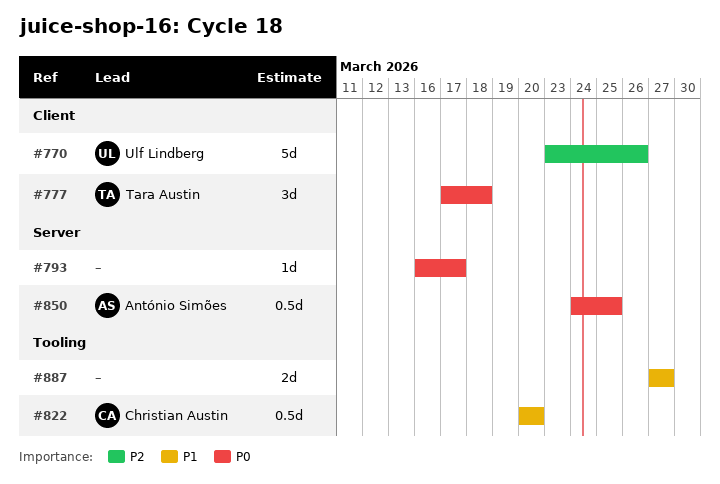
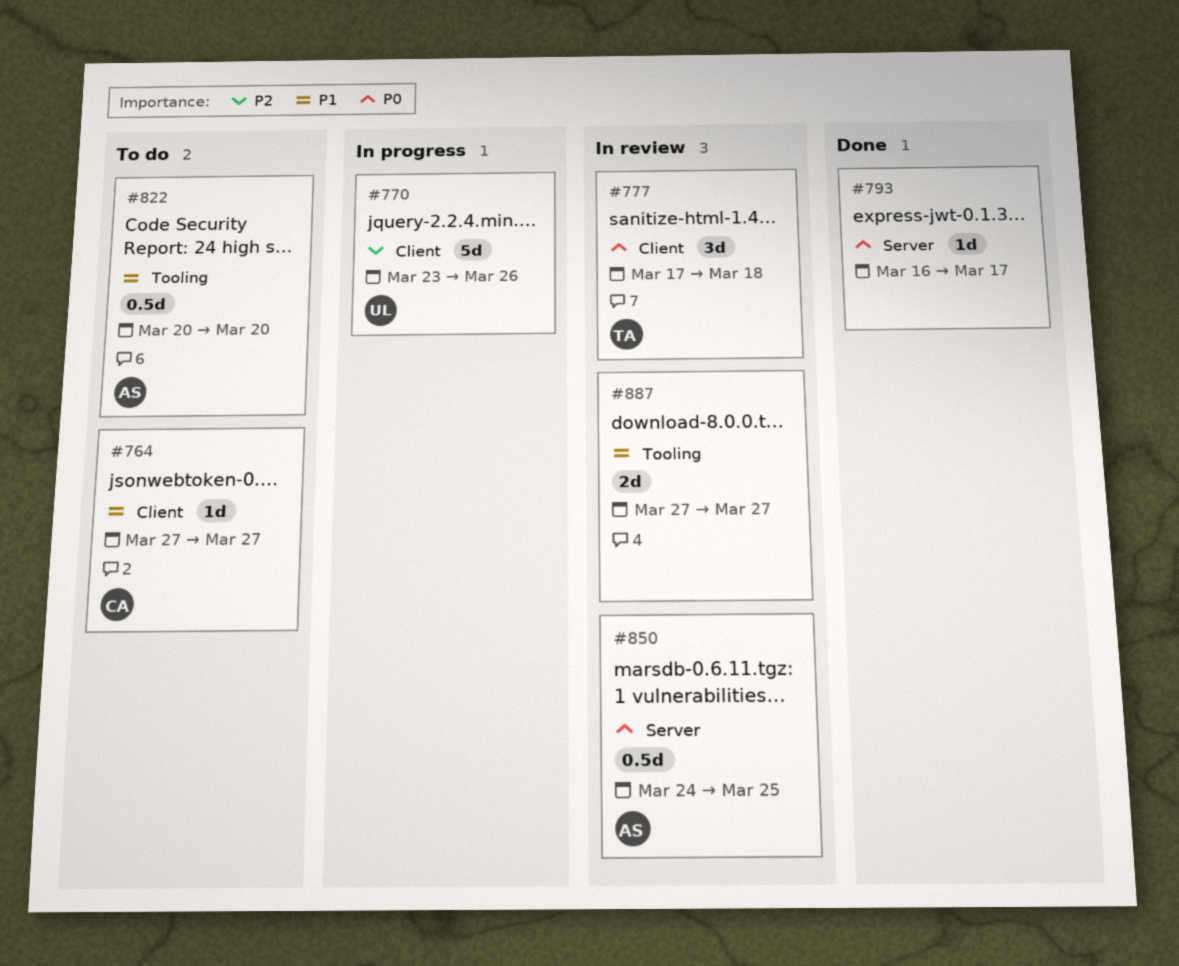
#764: none -> present
#822, owner: Christian Austin -> António Simões

